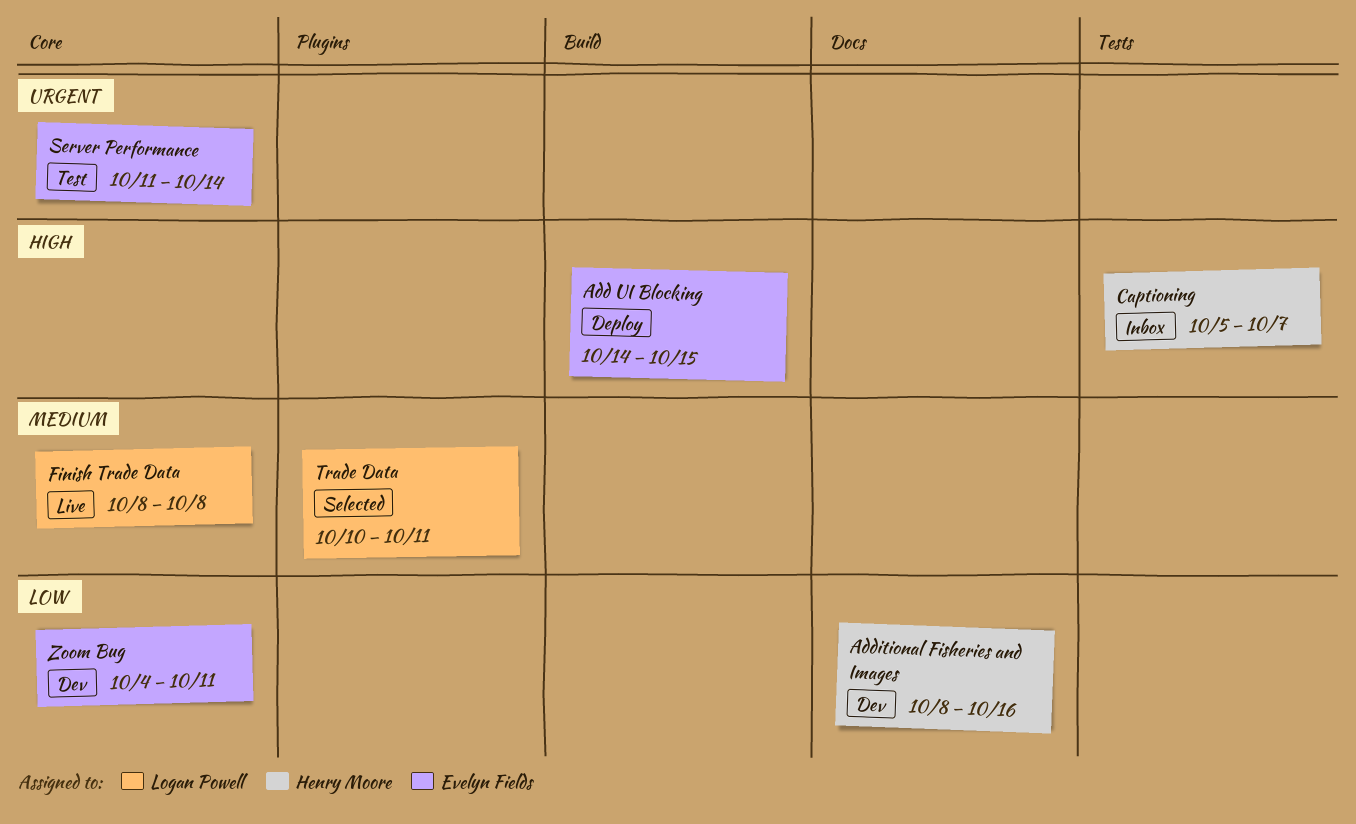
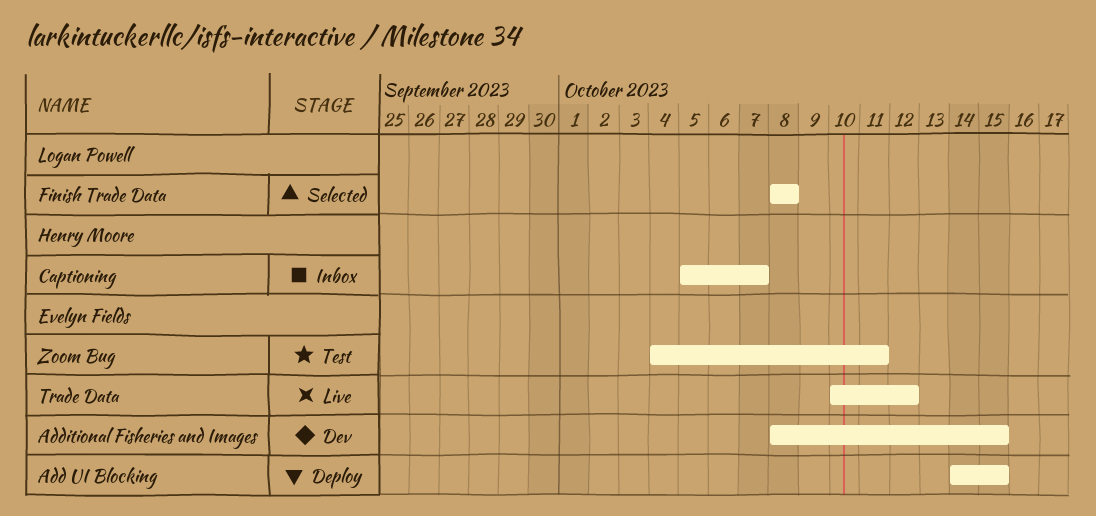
Additional Fisheries and Images, owner: Henry Moore -> Evelyn Fields
Additional Fisheries and Images, due: Oct 16 -> Oct 15
Finish Trade Data, status: Live -> Selected
Server Performance: present -> none
Trade Data, status: Selected -> Live
Trade Data, owner: Logan Powell -> Evelyn Fields
Trade Data, due: Oct 11 -> Oct 12
Zoom Bug, status: Dev -> Test

